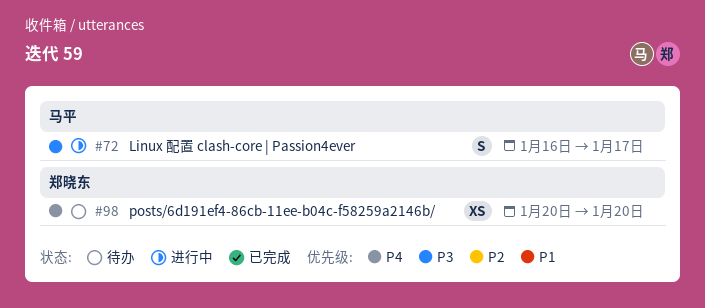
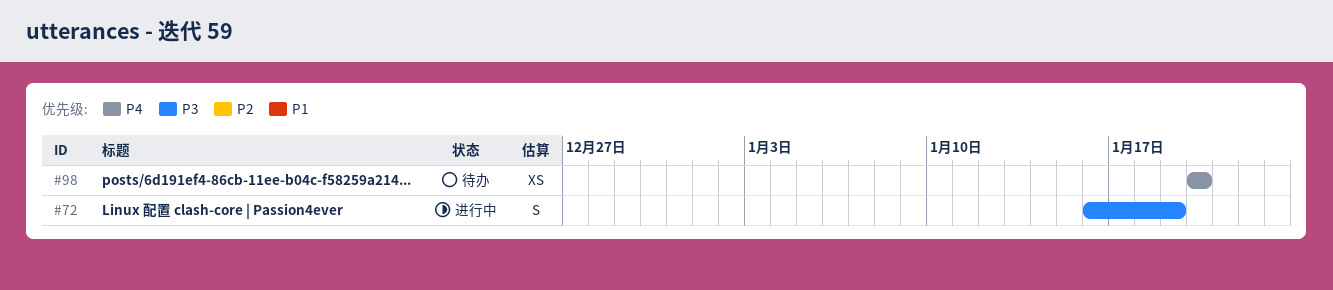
#72, due: Jan 17 -> Jan 19

